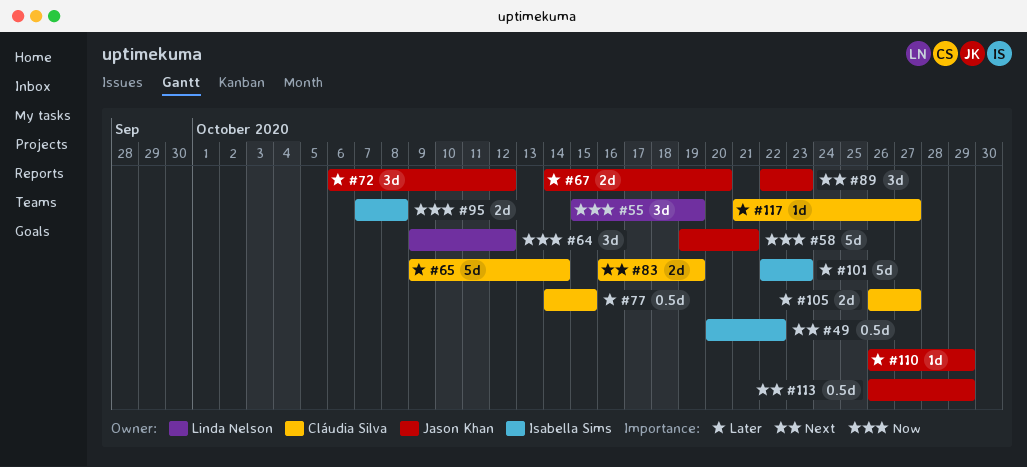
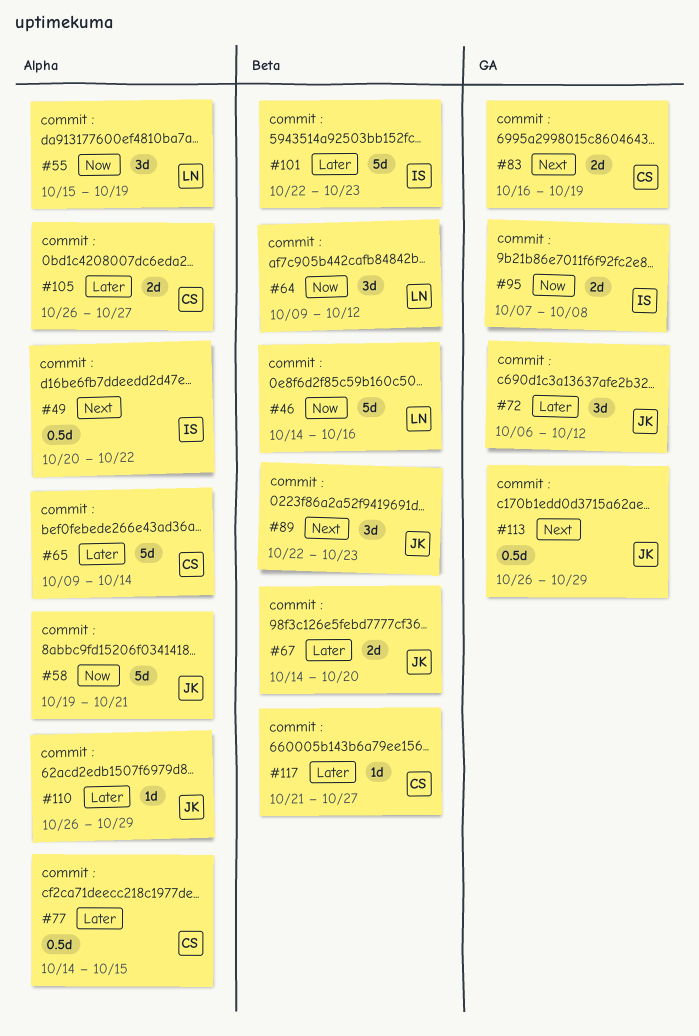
#46: none -> present

